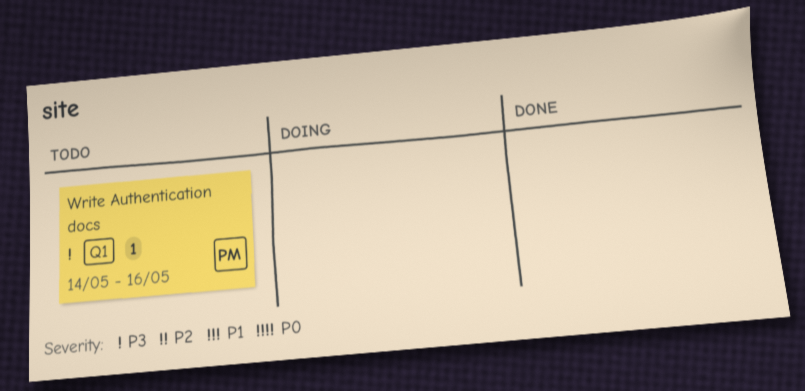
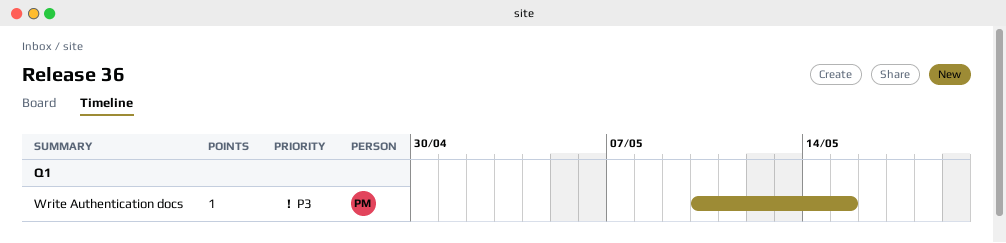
Write Authentication docs, start: May 14 -> May 10
Write Authentication docs, due: May 16 -> May 15

